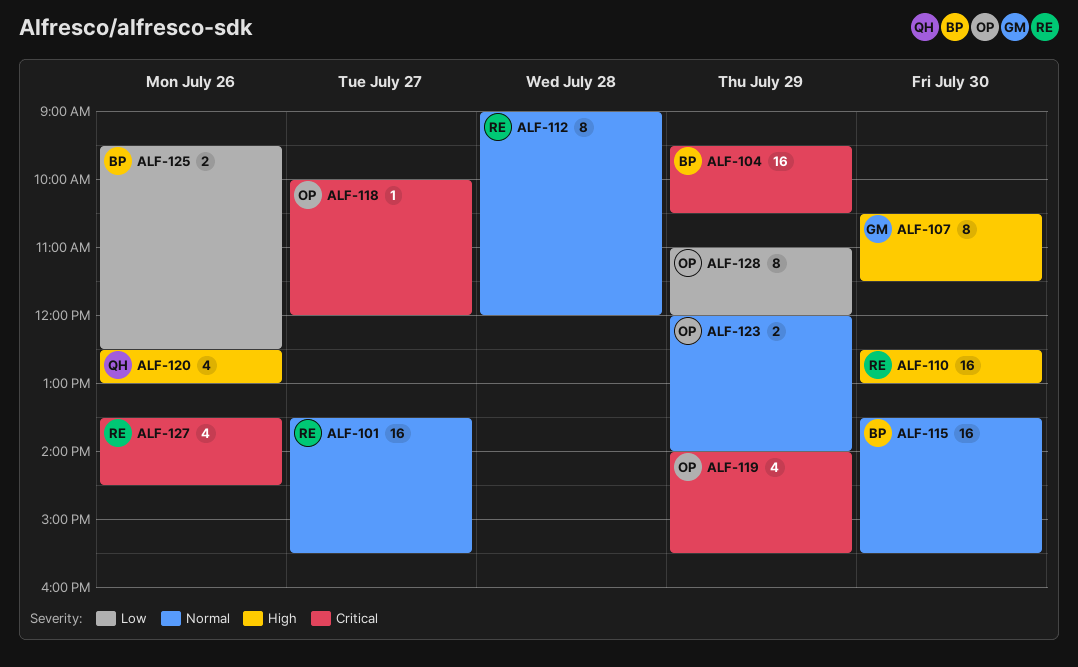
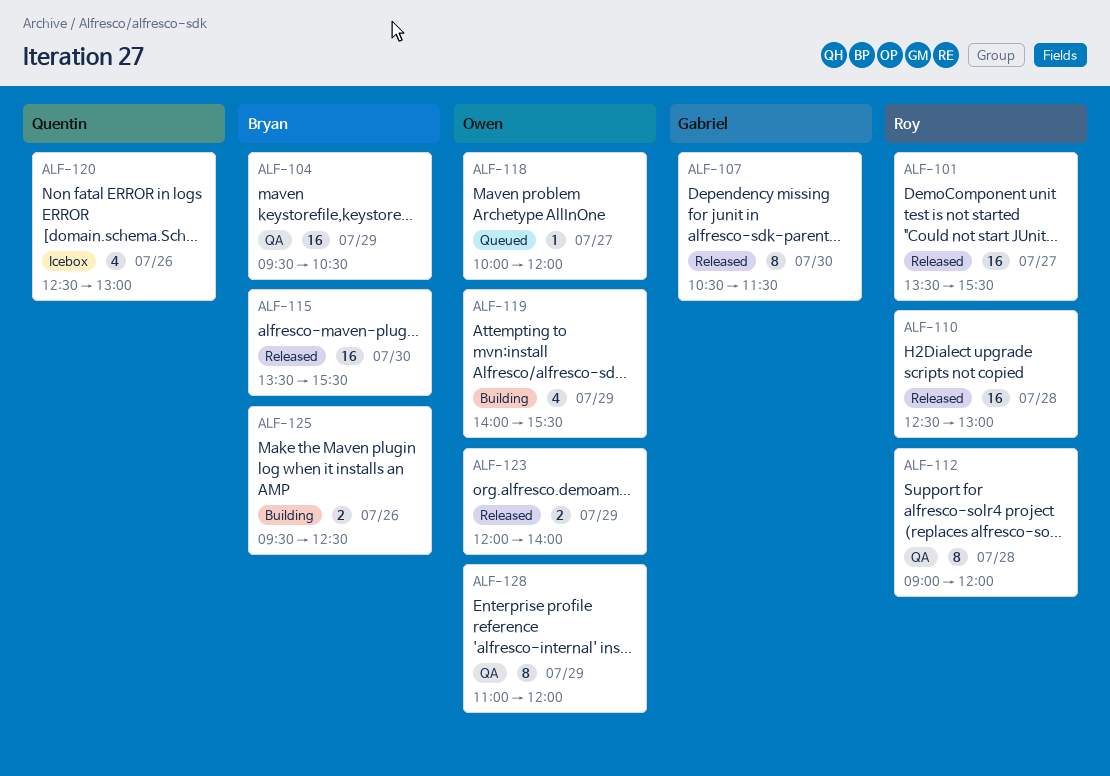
ALF-110, day: Jul 30 -> Jul 28
ALF-127: present -> none

